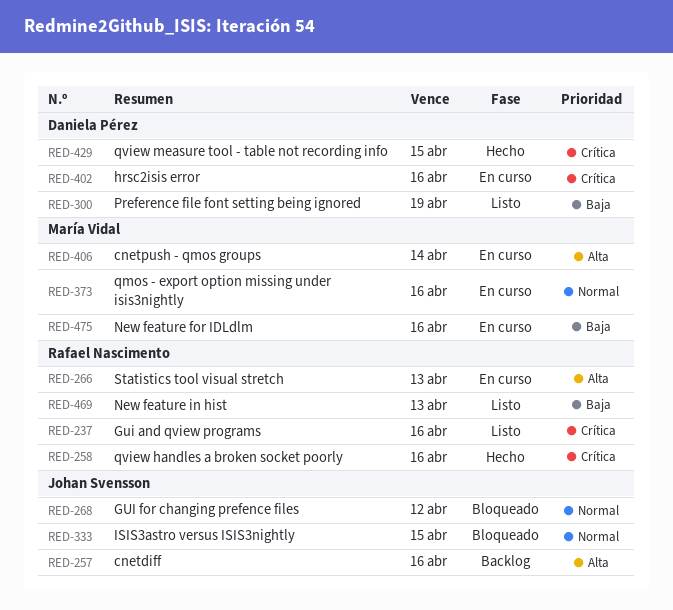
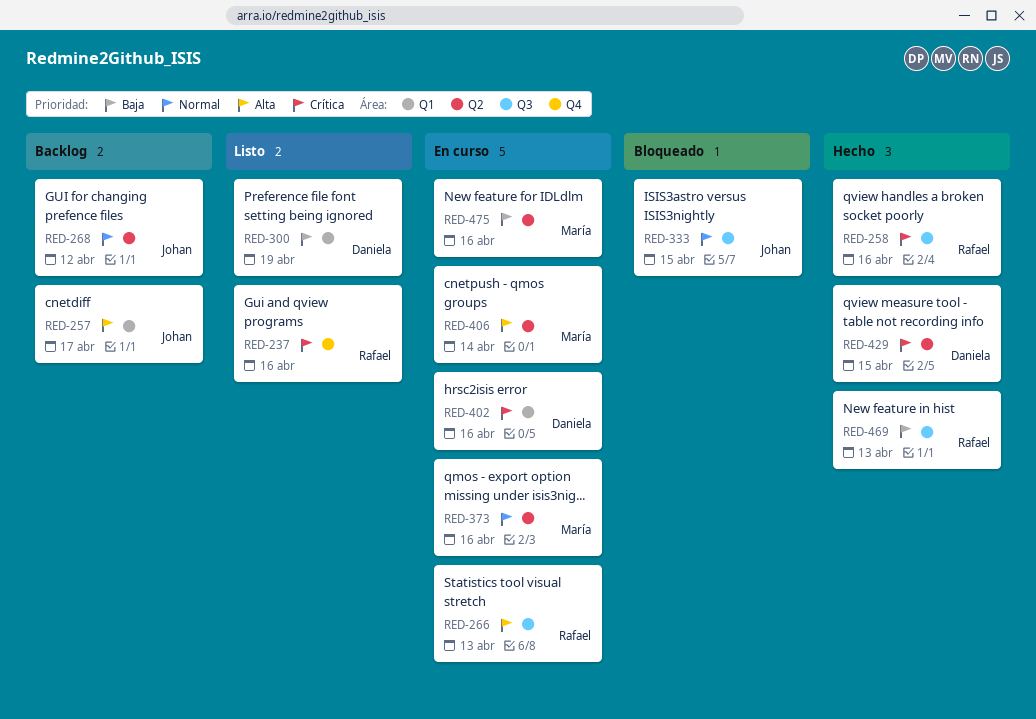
RED-257, due: Apr 16 -> Apr 17
RED-268, status: Bloqueado -> Backlog
RED-469, status: Listo -> Hecho

